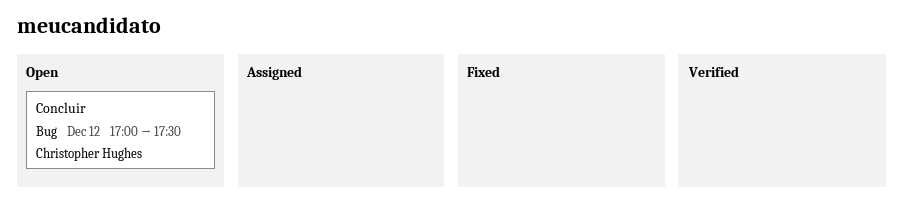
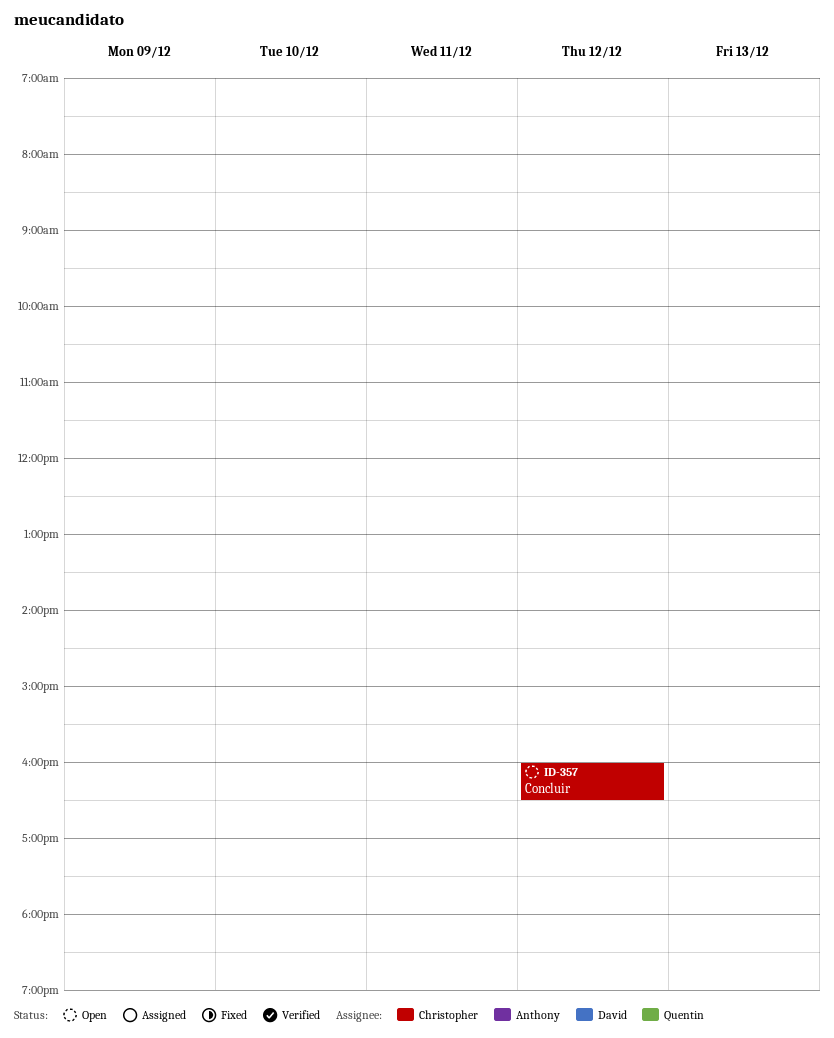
Concluir, begins: 17:00 -> 16:00
Concluir, ends: 17:30 -> 16:30

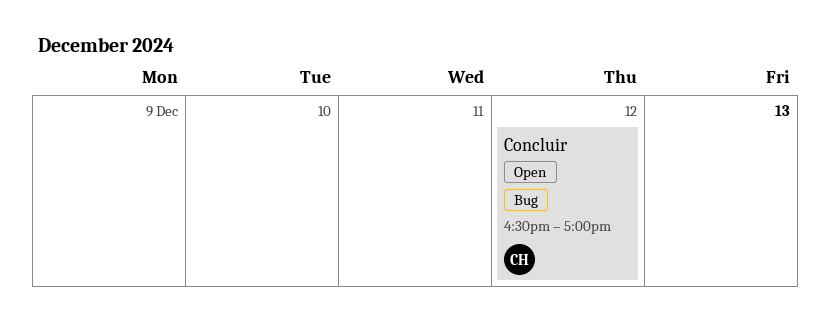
Concluir, begins: 16:00 -> 16:30
Concluir, ends: 16:30 -> 17:00

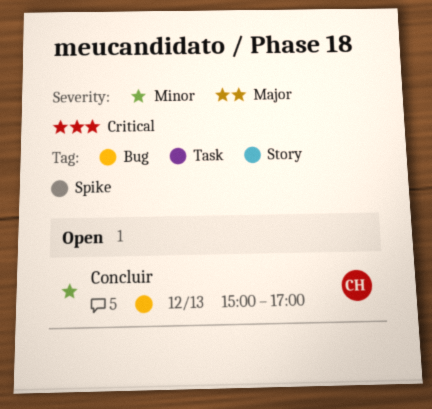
Concluir, day: Dec 12 -> Dec 13
Concluir, begins: 16:30 -> 15:00

